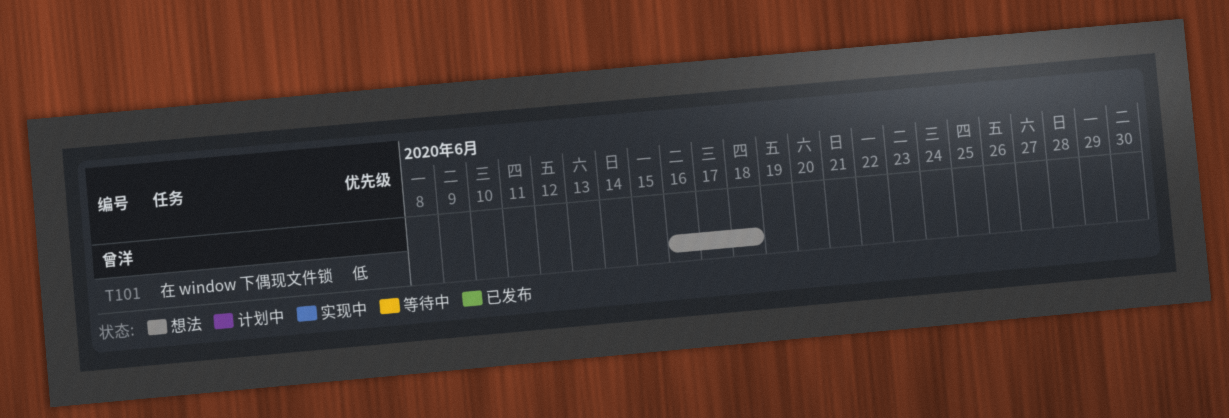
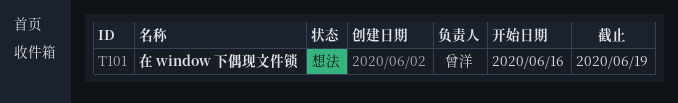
T101, due: Jun 18 -> Jun 19

